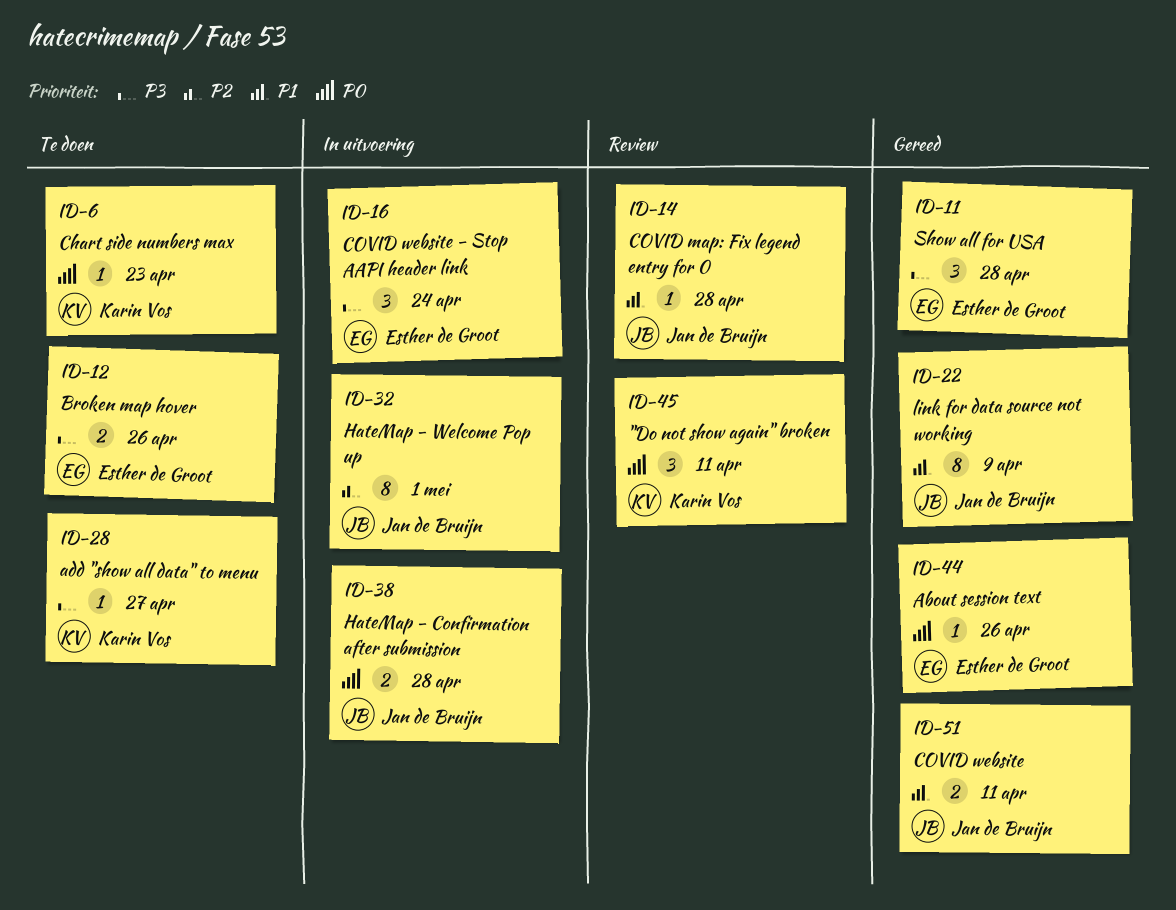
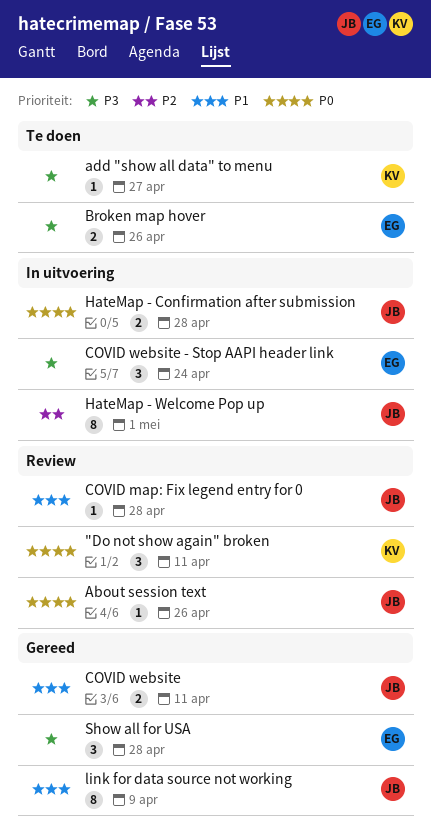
About session text, status: Gereed -> Review
About session text, owner: Esther de Groot -> Jan de Bruijn
Chart side numbers max: present -> none

